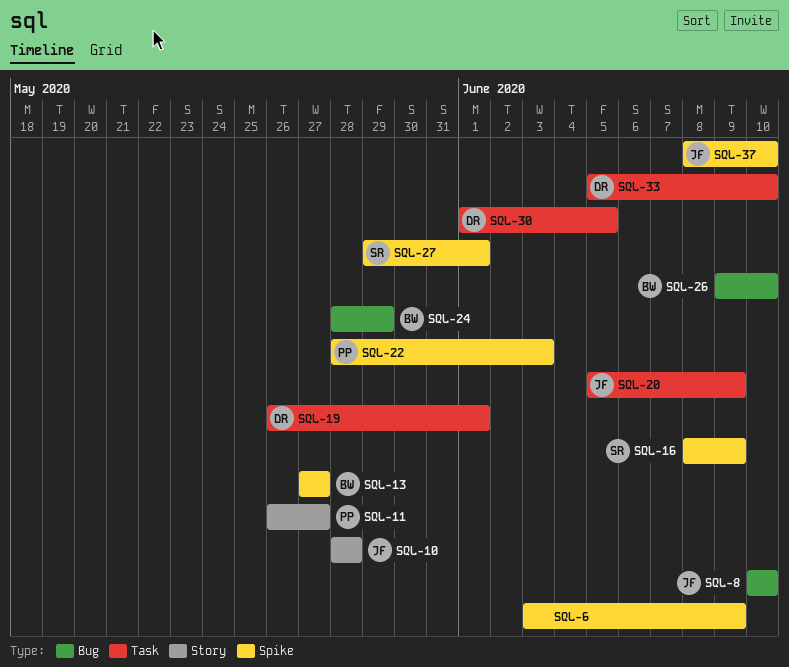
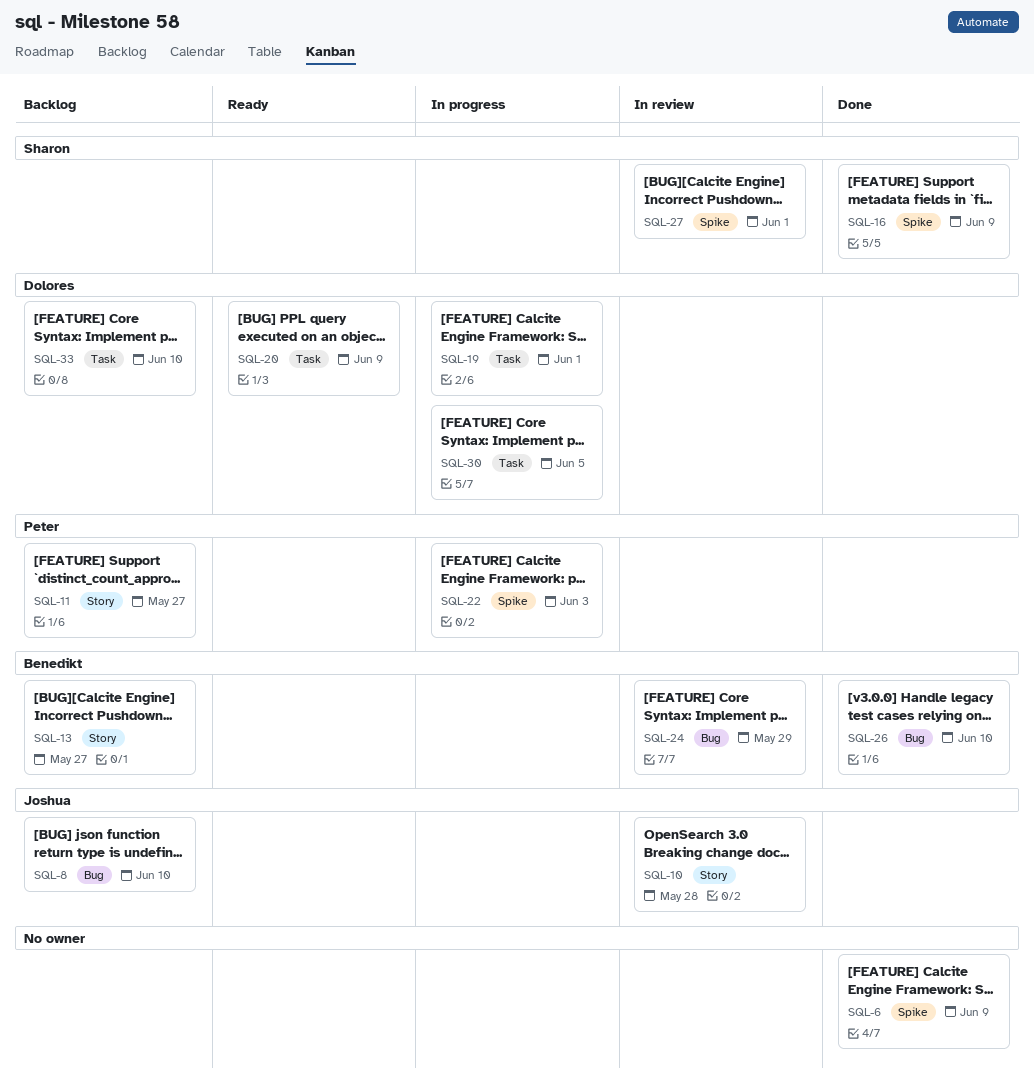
SQL-13, label: Spike -> Story
SQL-20, owner: Joshua -> Dolores
SQL-37: present -> none

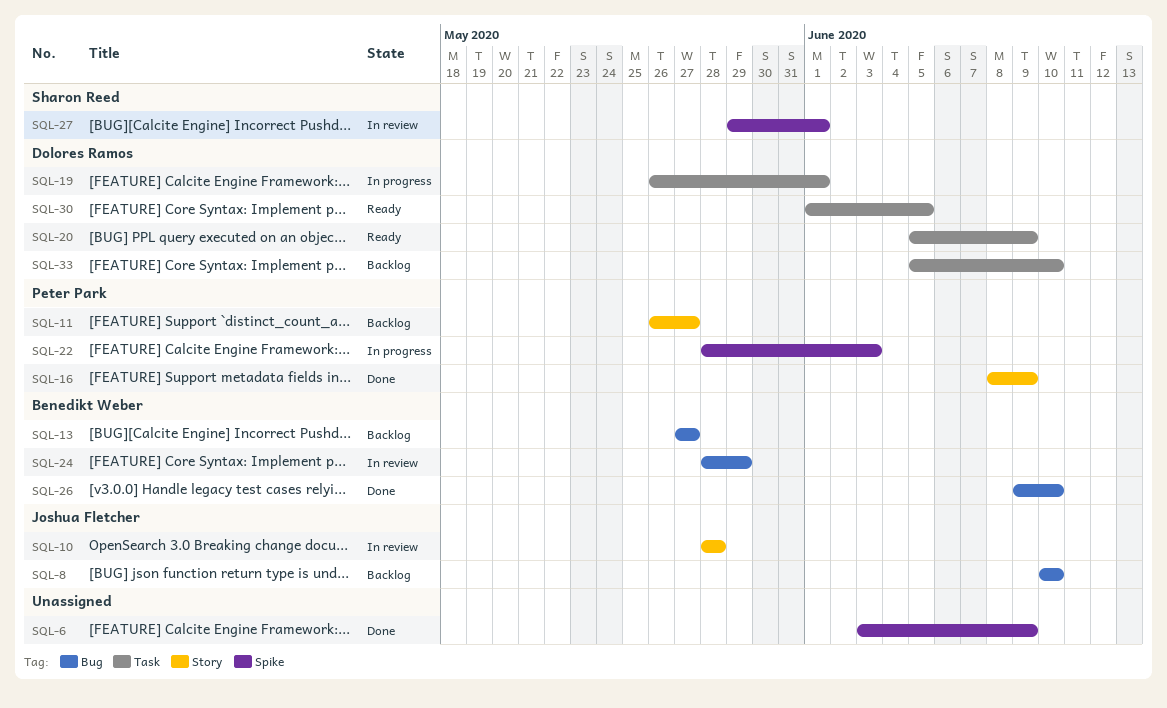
SQL-13, label: Story -> Bug
SQL-16, owner: Sharon Reed -> Peter Park
SQL-16, label: Spike -> Story
SQL-30, status: In progress -> Ready

